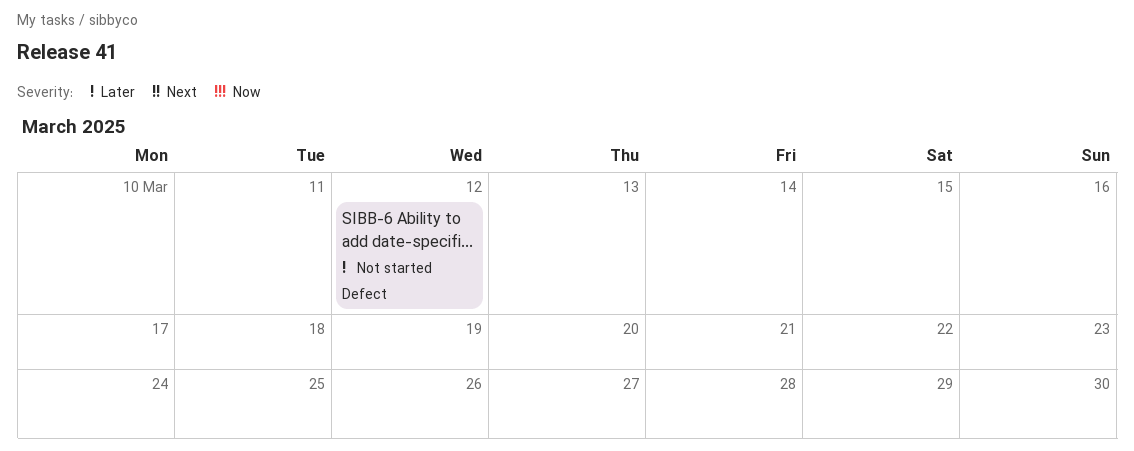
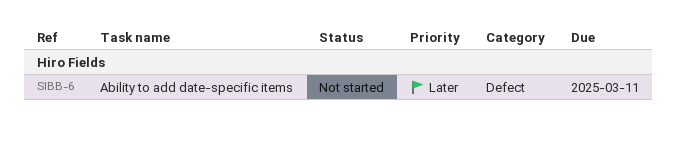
SIBB-6, due: Mar 12 -> Mar 11

